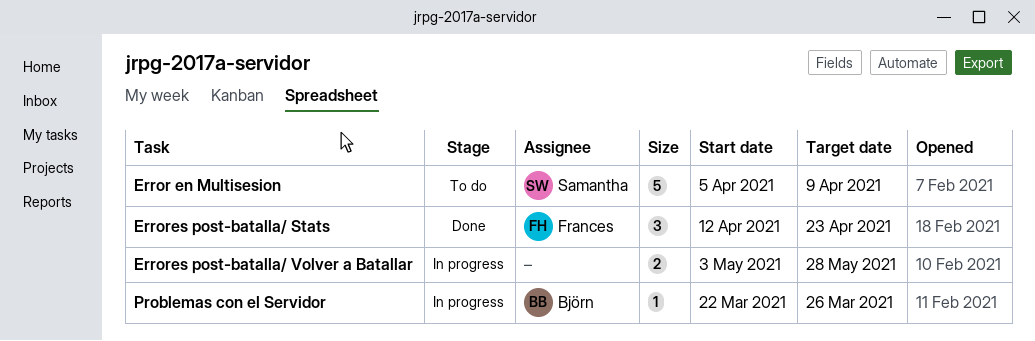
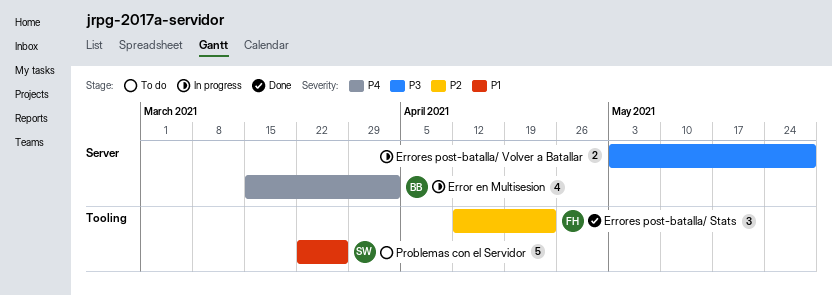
Error en Multisesion, status: To do -> In progress
Error en Multisesion, owner: Samantha -> Björn
Error en Multisesion, estimate: 5 -> 4
Error en Multisesion, start: Apr 5 -> Mar 15
Error en Multisesion, due: Apr 9 -> Apr 2
Problemas con el Servidor, status: In progress -> To do
Problemas con el Servidor, owner: Björn -> Samantha
Problemas con el Servidor, estimate: 1 -> 5

